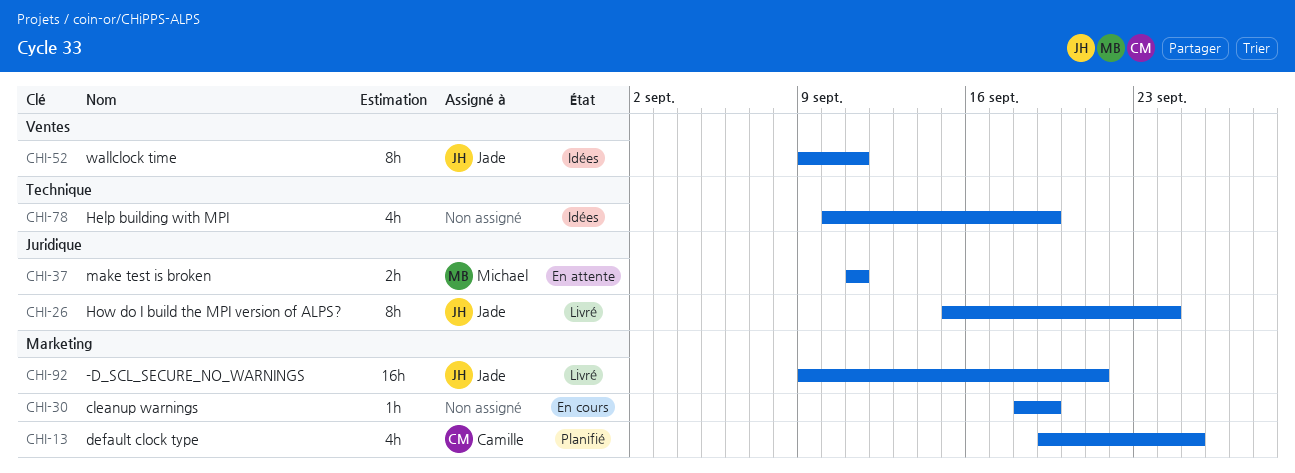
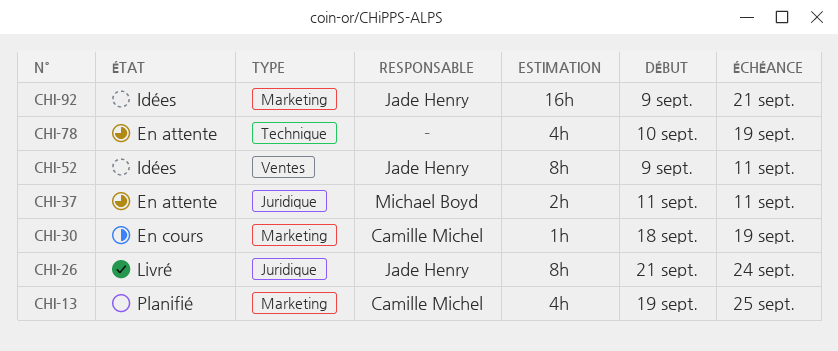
CHI-26, start: Sep 15 -> Sep 21
CHI-30, owner: none -> Camille Michel
CHI-78, status: Idées -> En attente
CHI-92, status: Livré -> Idées

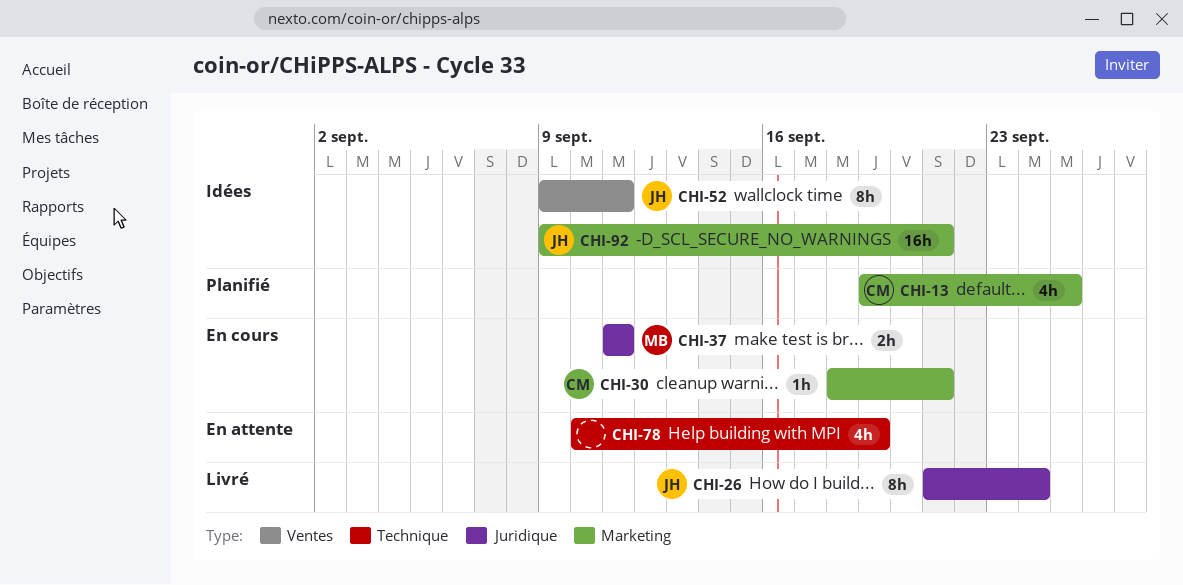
CHI-30, due: Sep 19 -> Sep 21
CHI-37, status: En attente -> En cours

